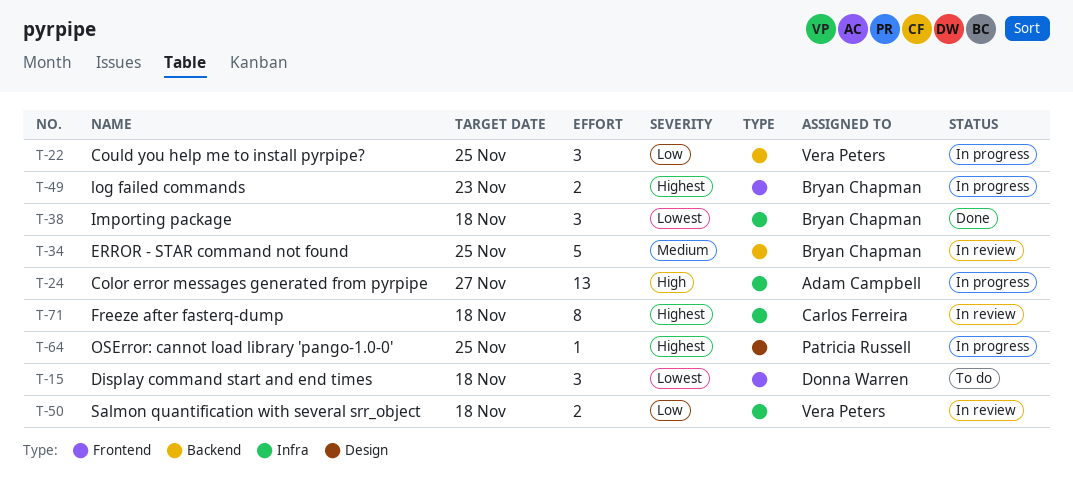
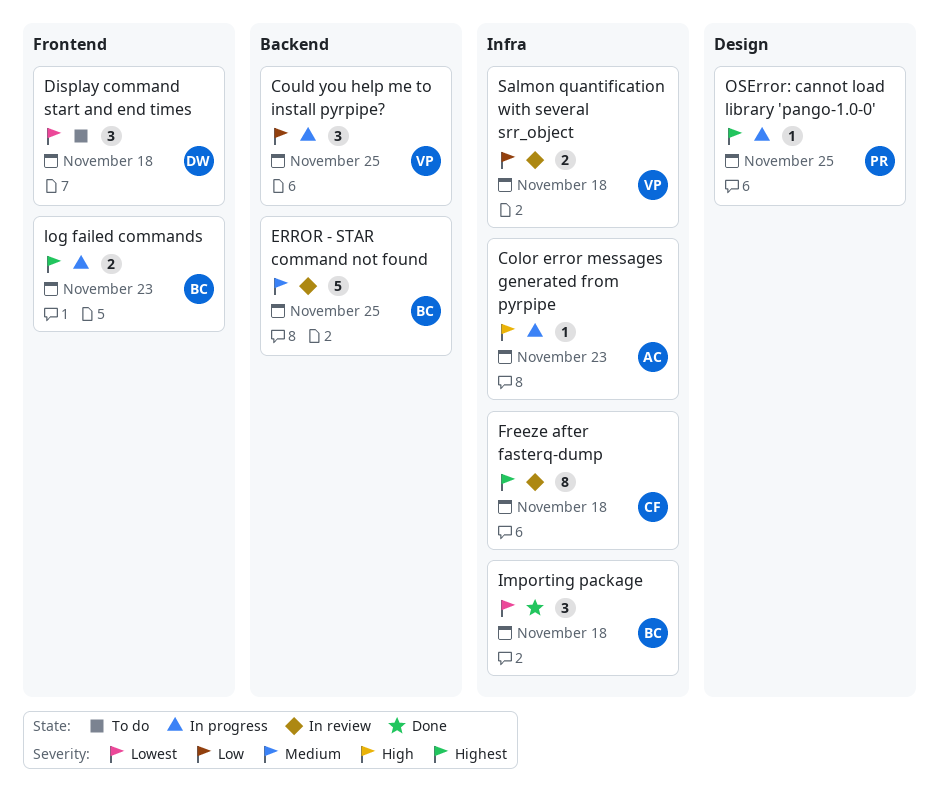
Color error messages generated from pyrpipe, estimate: 13 -> 1
Color error messages generated from pyrpipe, due: Nov 27 -> Nov 23

